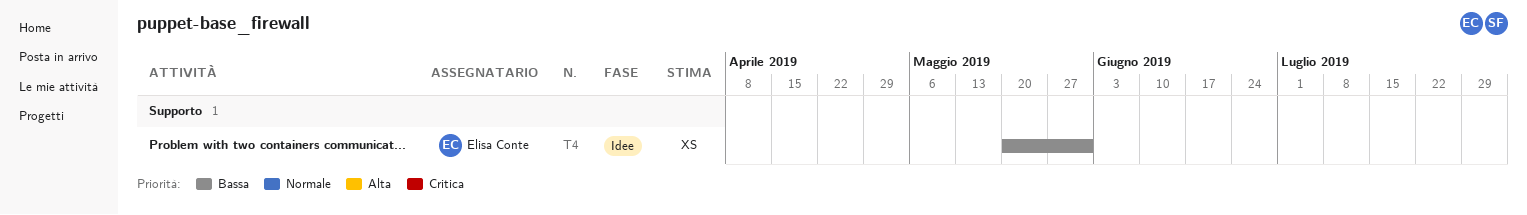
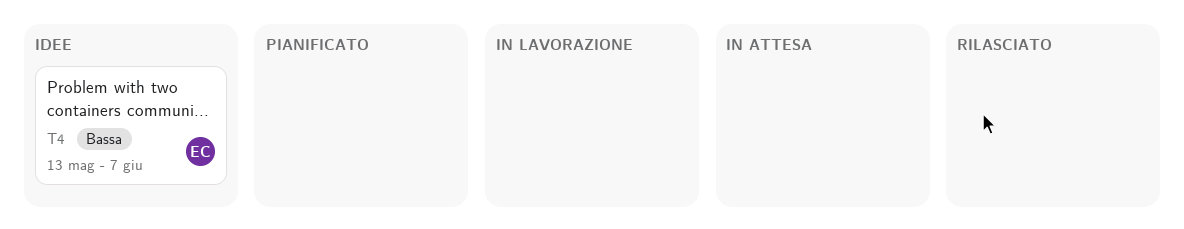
T4, start: May 20 -> May 13
T4, due: May 31 -> Jun 7

